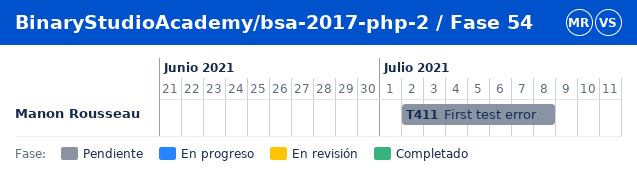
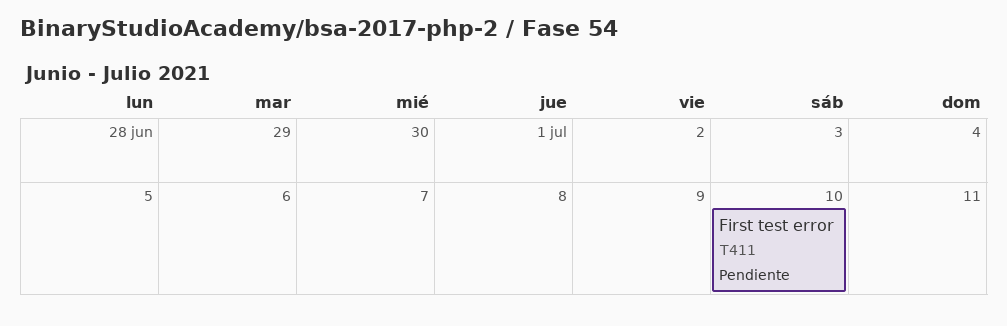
T411, due: Jul 8 -> Jul 10

